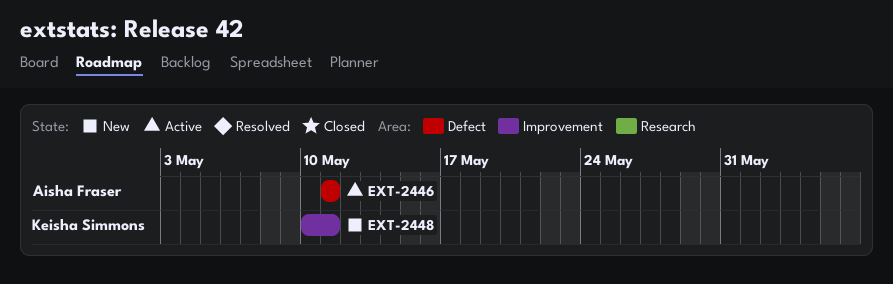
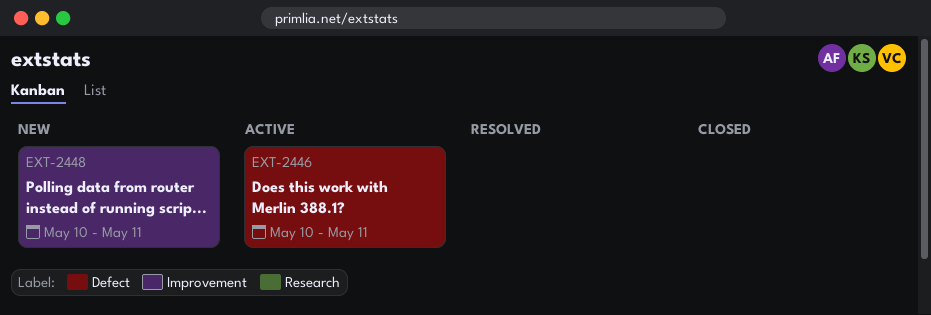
EXT-2446, start: May 11 -> May 10

